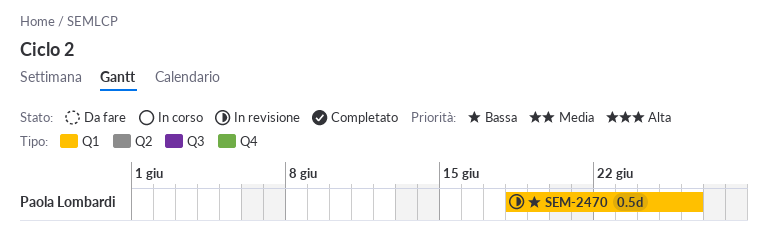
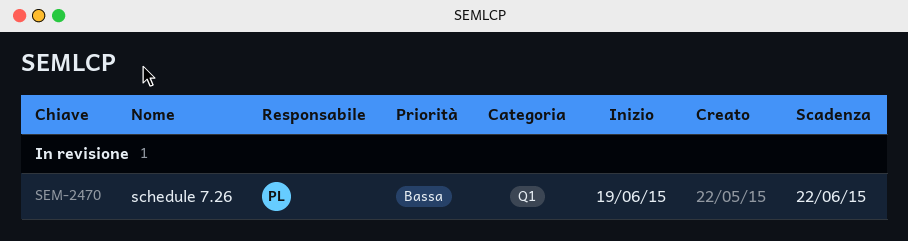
SEM-2470, start: Jun 18 -> Jun 19
SEM-2470, due: Jun 26 -> Jun 22

